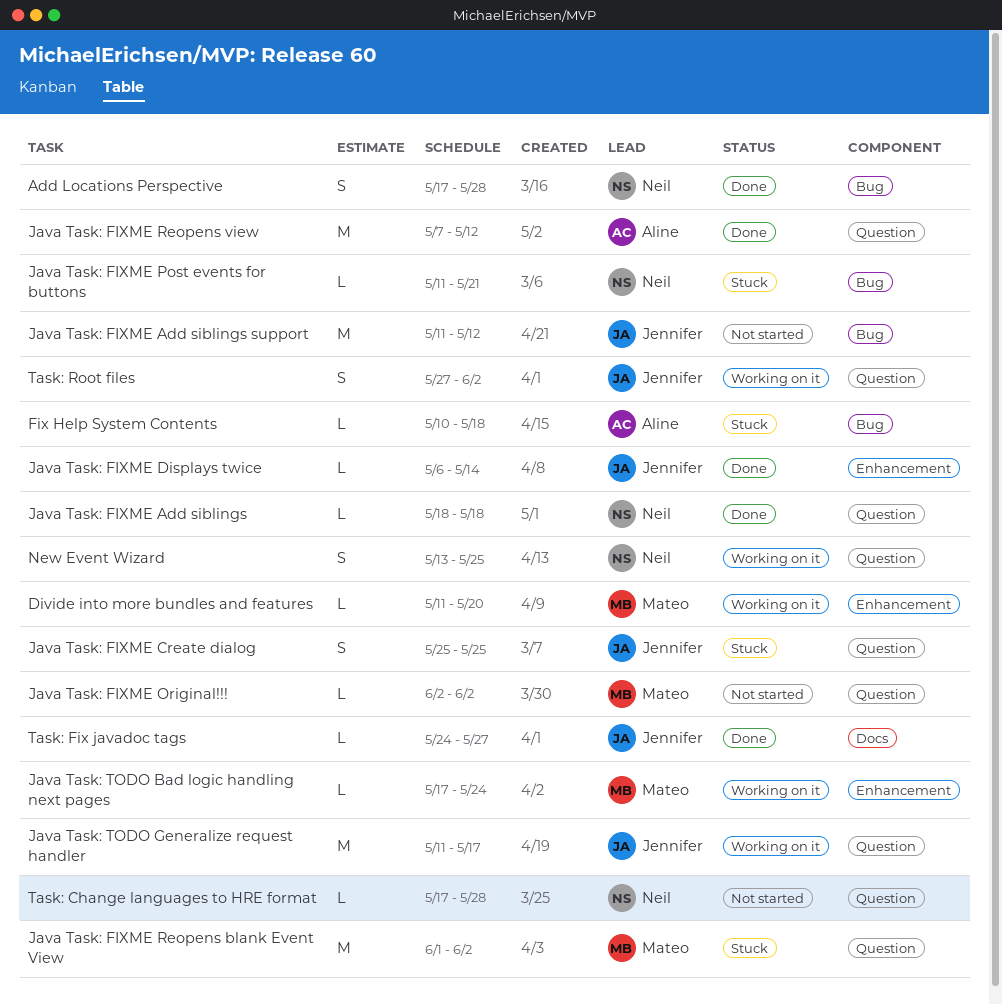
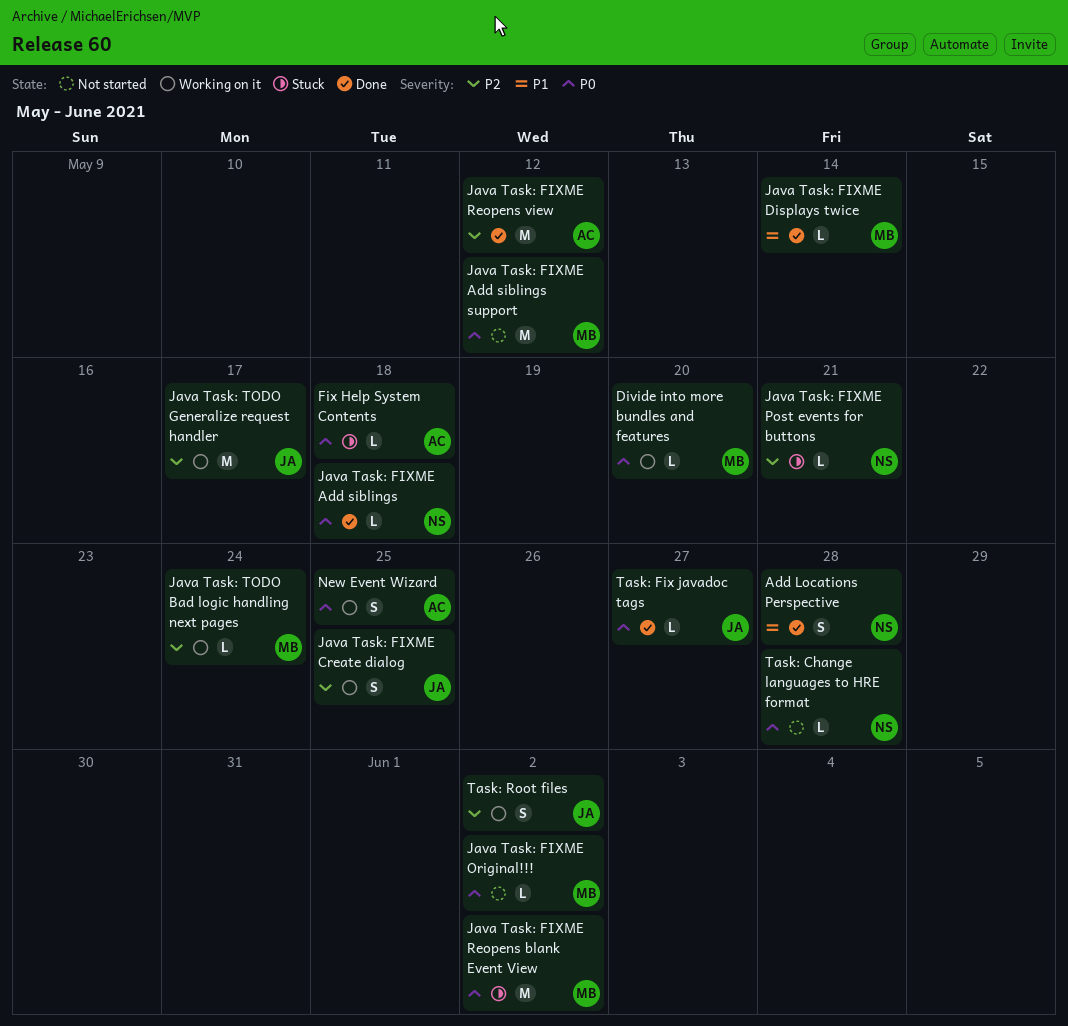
Java Task: FIXME Add siblings support, owner: Jennifer -> Mateo
Java Task: FIXME Create dialog, status: Stuck -> Working on it
Java Task: FIXME Displays twice, owner: Jennifer -> Mateo
New Event Wizard, owner: Neil -> Aline

